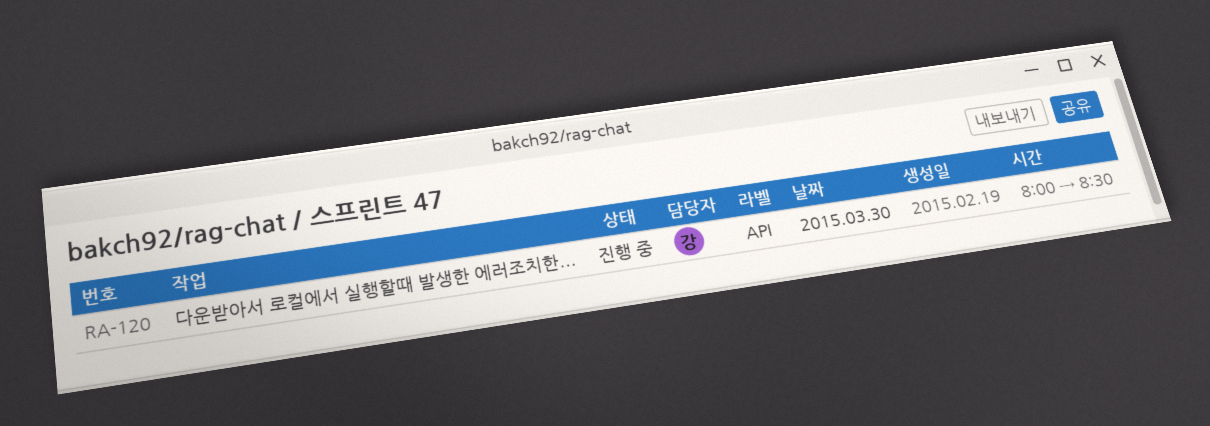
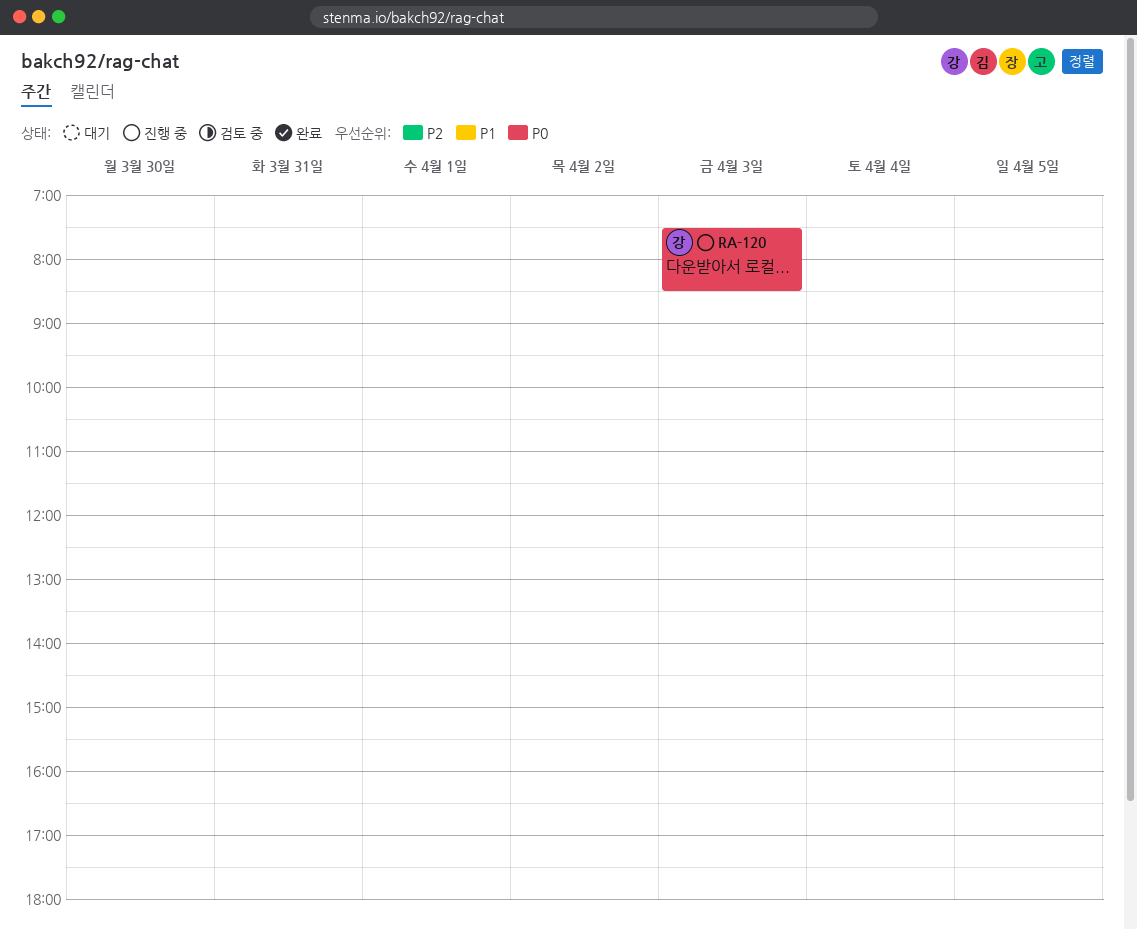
RA-120, day: Mar 30 -> Apr 3
RA-120, begins: 08:00 -> 07:30

